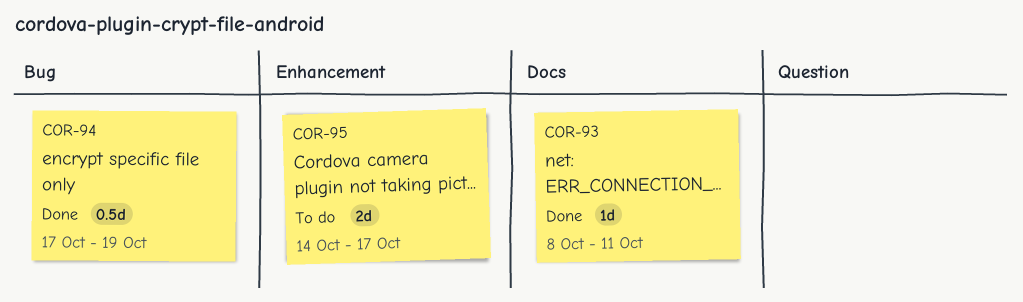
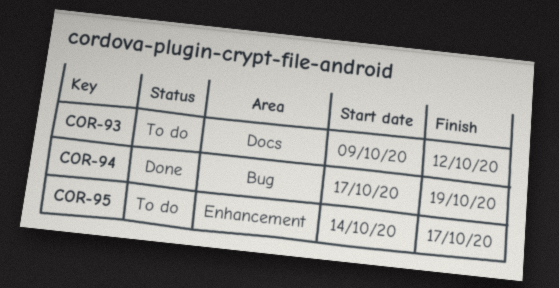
COR-93, status: Done -> To do
COR-93, start: Oct 8 -> Oct 9
COR-93, due: Oct 11 -> Oct 12

